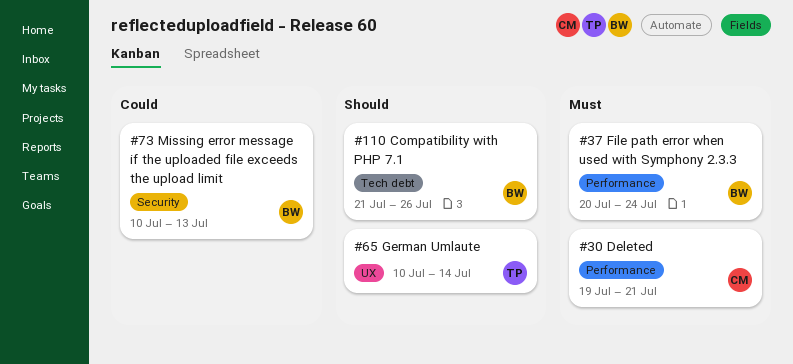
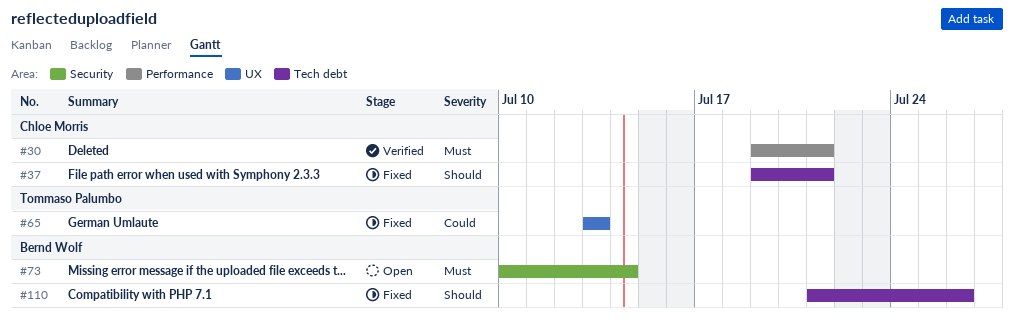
#37, owner: Bernd Wolf -> Chloe Morris
#37, priority: Must -> Should
#37, label: Performance -> Tech debt
#37, start: Jul 20 -> Jul 19
#37, due: Jul 24 -> Jul 21
#65, priority: Should -> Could
#65, start: Jul 10 -> Jul 13
#65, due: Jul 14 -> Jul 13
#73, priority: Could -> Must
#73, due: Jul 13 -> Jul 14

